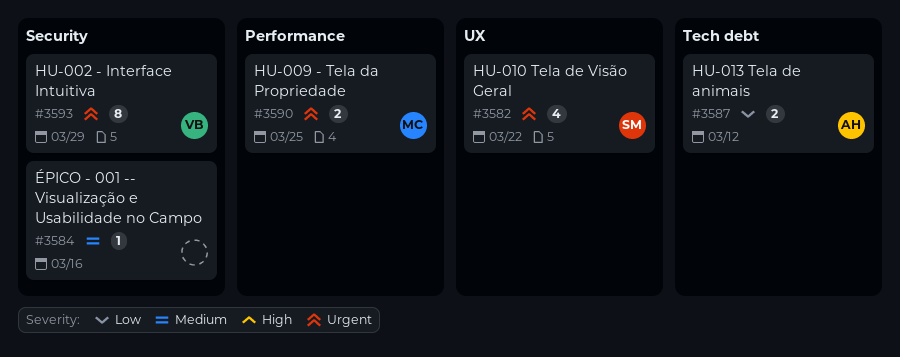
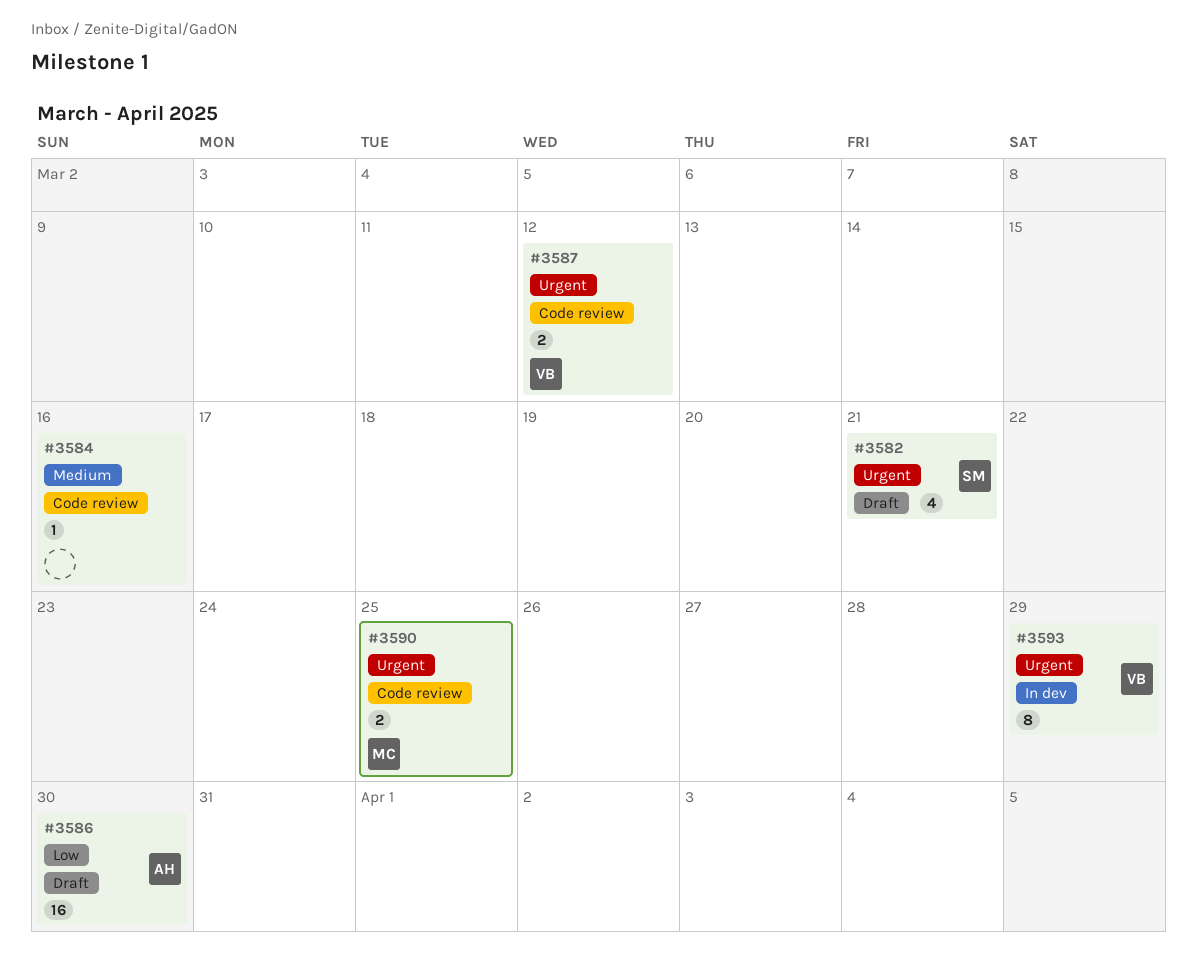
#3582, due: Mar 22 -> Mar 21
#3586: none -> present
#3587, owner: AH -> VB
#3587, priority: Low -> Urgent

